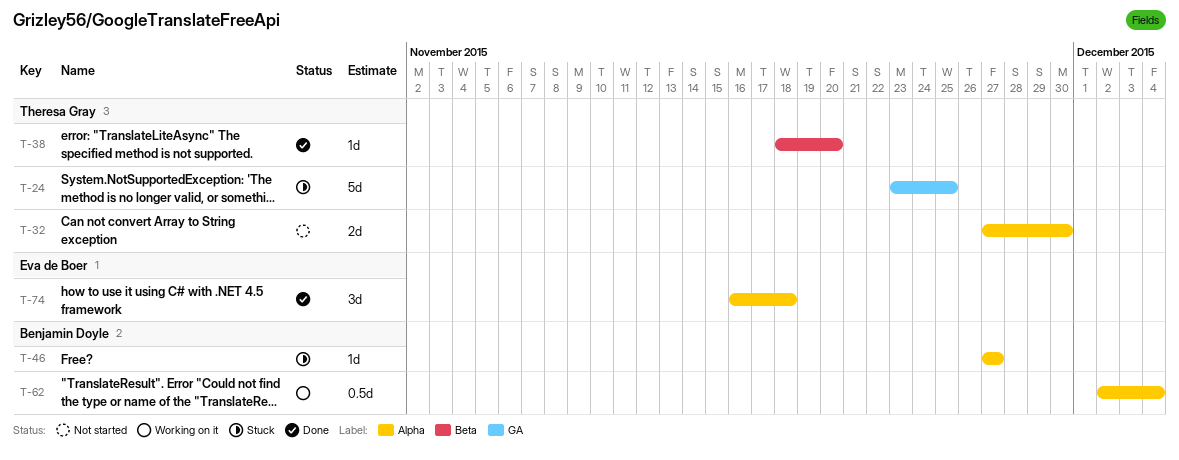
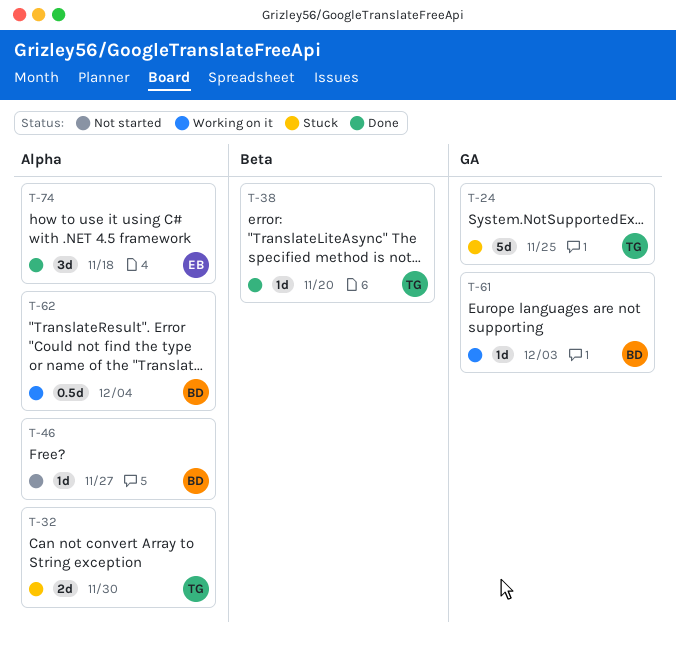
T-32, status: Not started -> Stuck
T-46, status: Stuck -> Not started
T-61: none -> present

